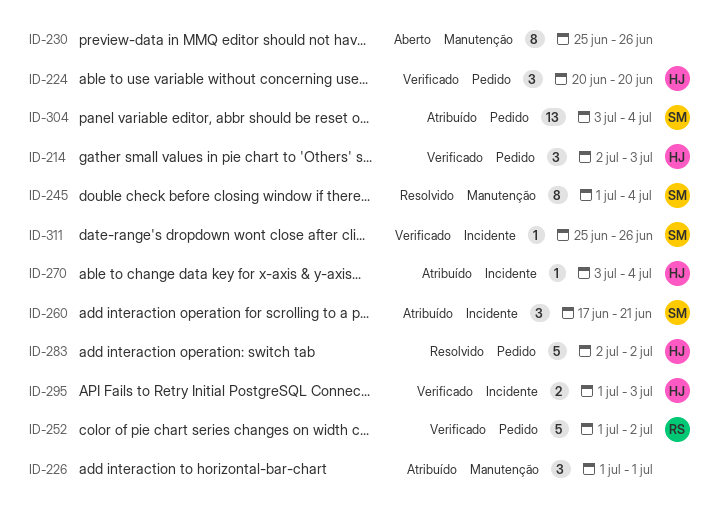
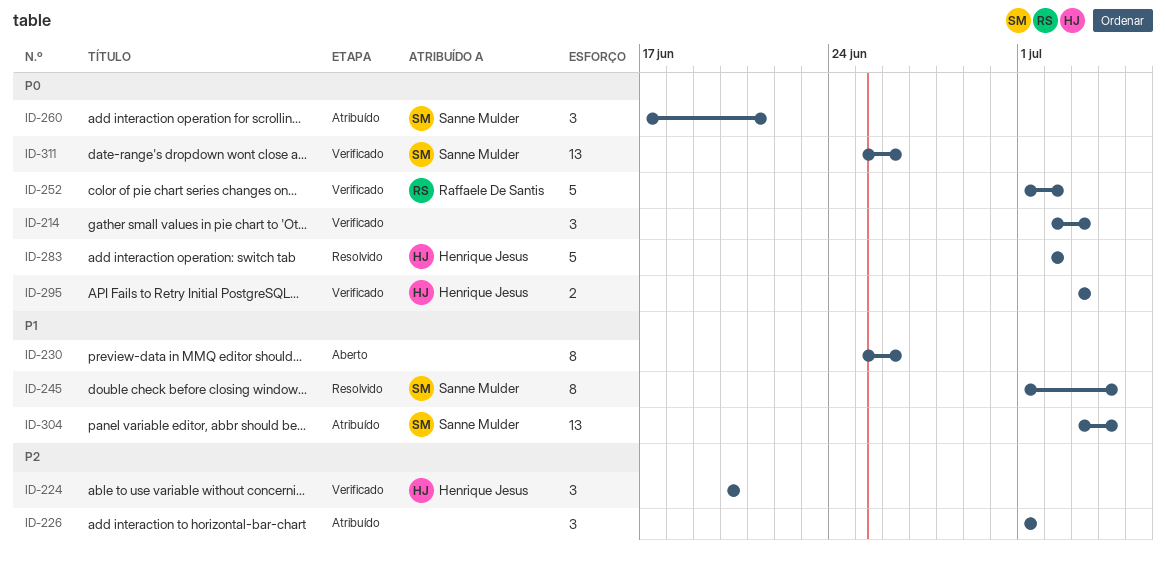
ID-214, owner: Henrique Jesus -> none
ID-270: present -> none
ID-295, start: Jul 1 -> Jul 3
ID-311, estimate: 1 -> 13

